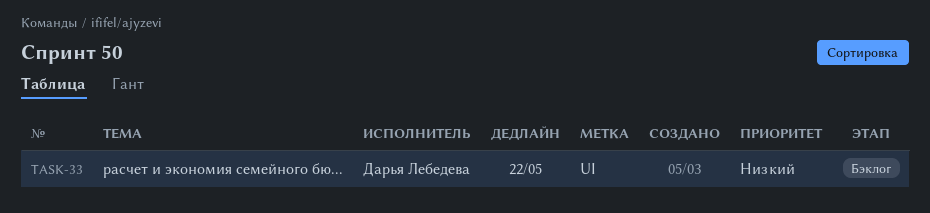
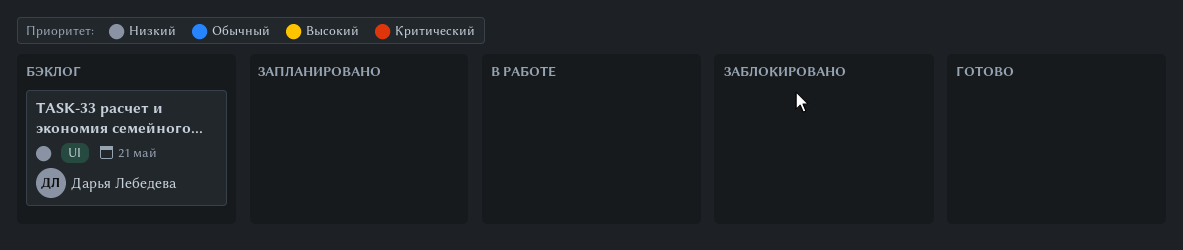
TASK-33, due: May 22 -> May 21

